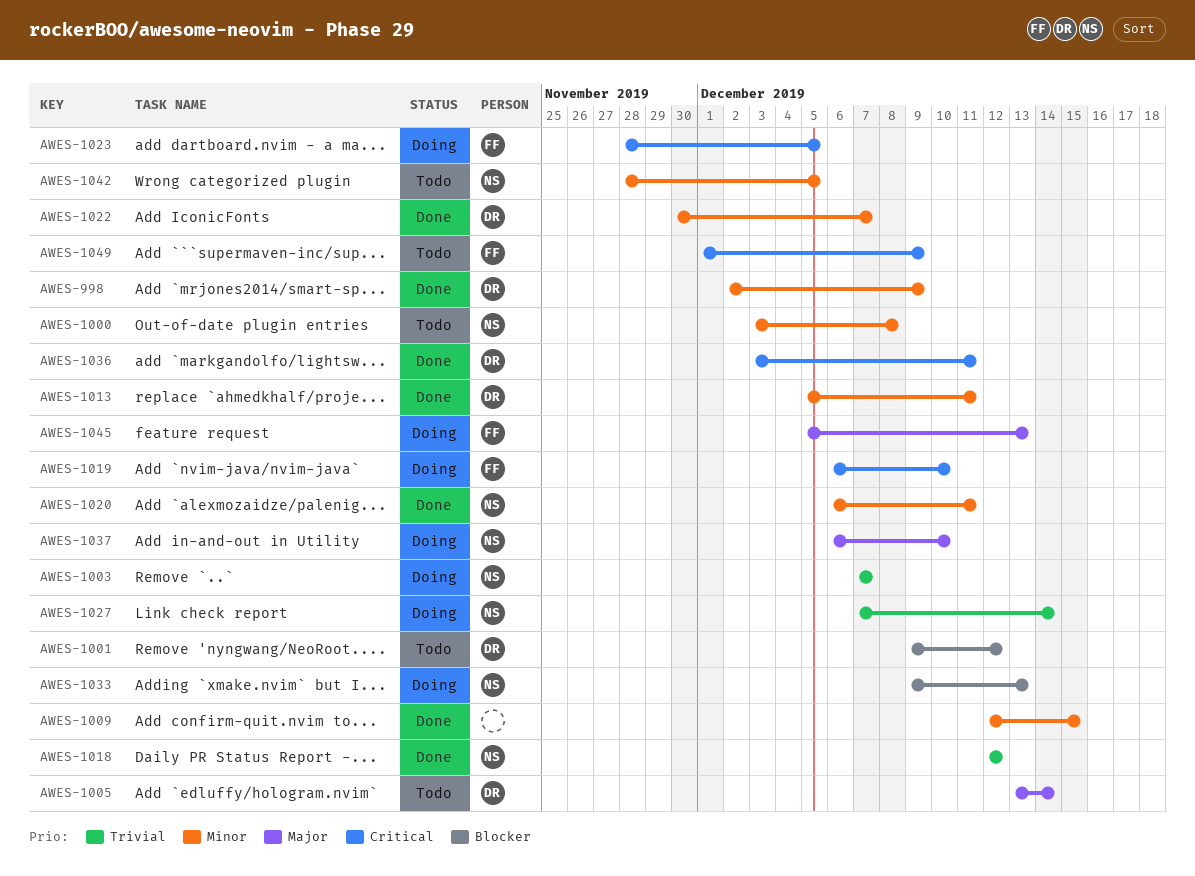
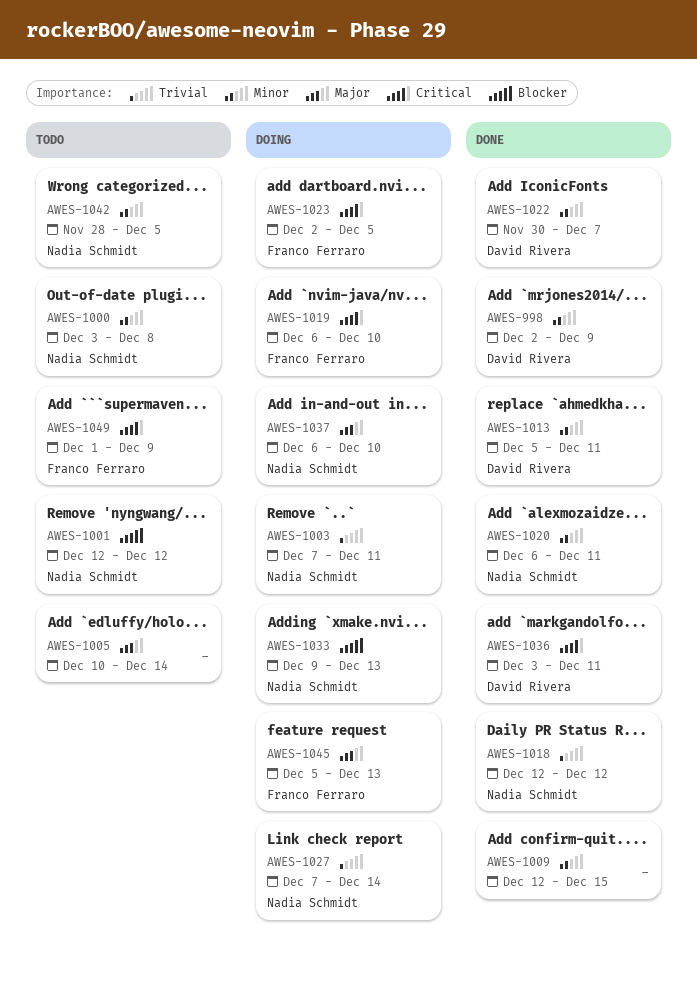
AWES-1001, owner: David Rivera -> Nadia Schmidt
AWES-1001, start: Dec 9 -> Dec 12
AWES-1003, due: Dec 7 -> Dec 11
AWES-1005, owner: David Rivera -> none
AWES-1005, start: Dec 13 -> Dec 10
AWES-1023, start: Nov 28 -> Dec 2

